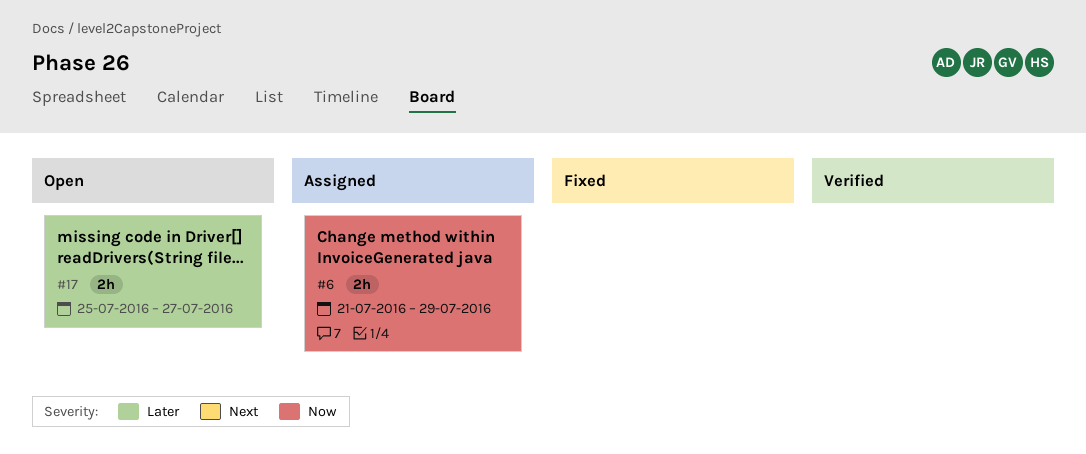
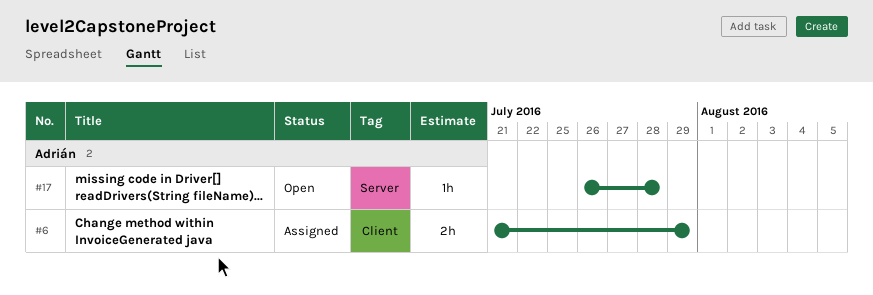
#17, estimate: 2h -> 1h
#17, start: Jul 25 -> Jul 26
#17, due: Jul 27 -> Jul 28

